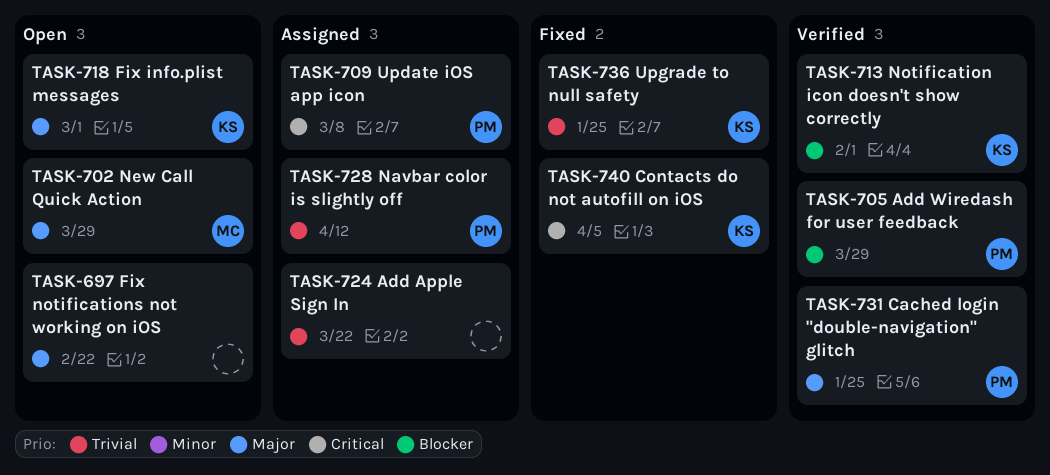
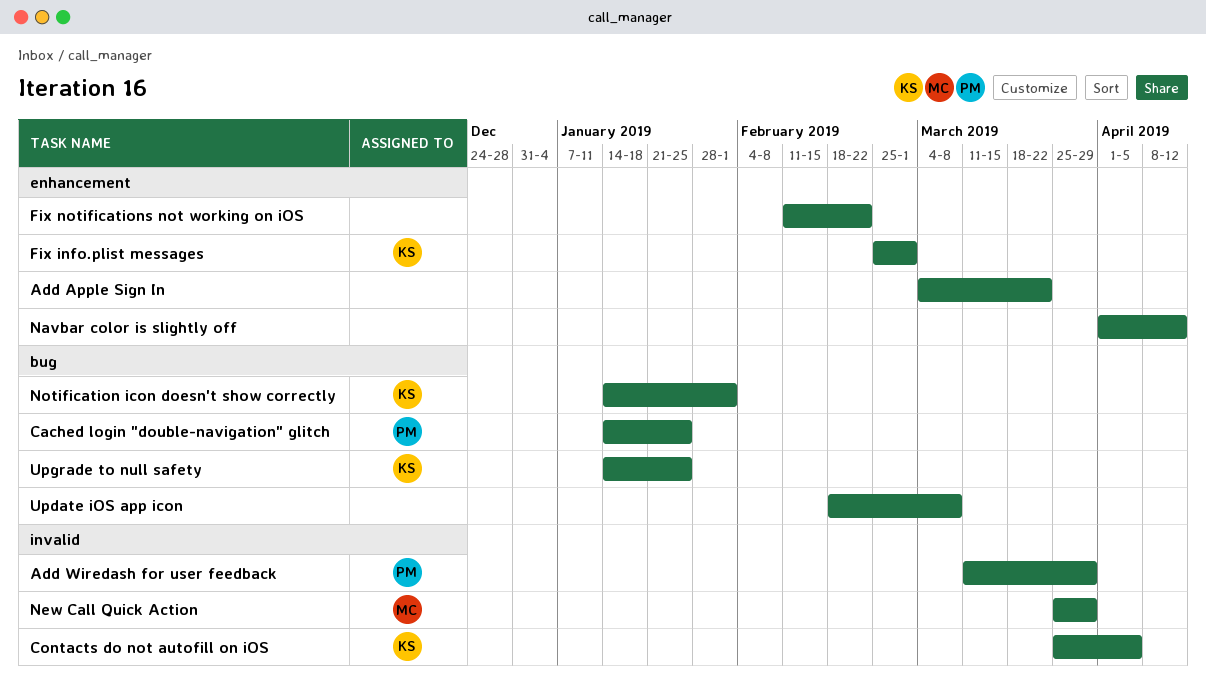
Navbar color is slightly off, owner: PM -> none
Update iOS app icon, owner: PM -> none

